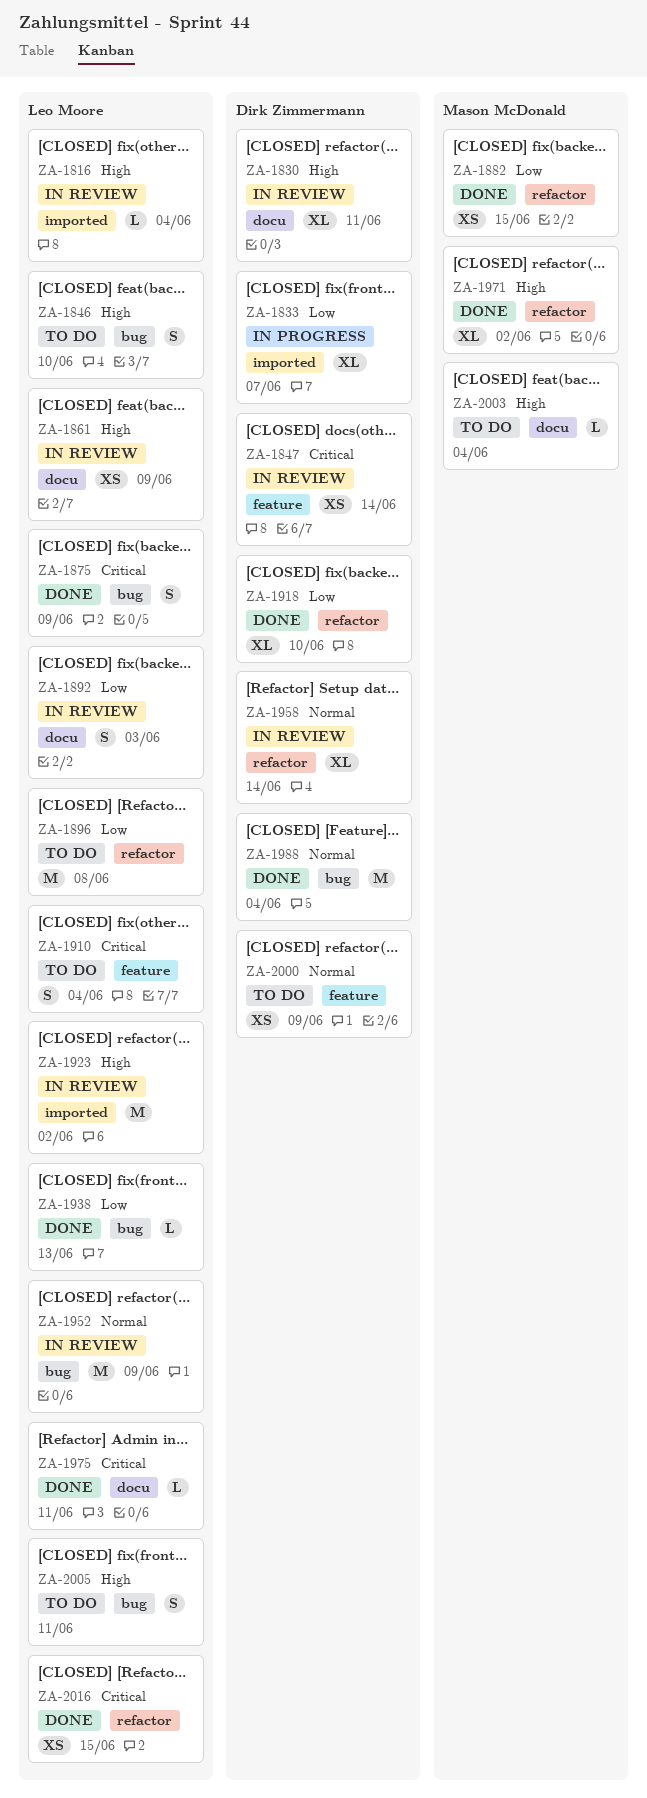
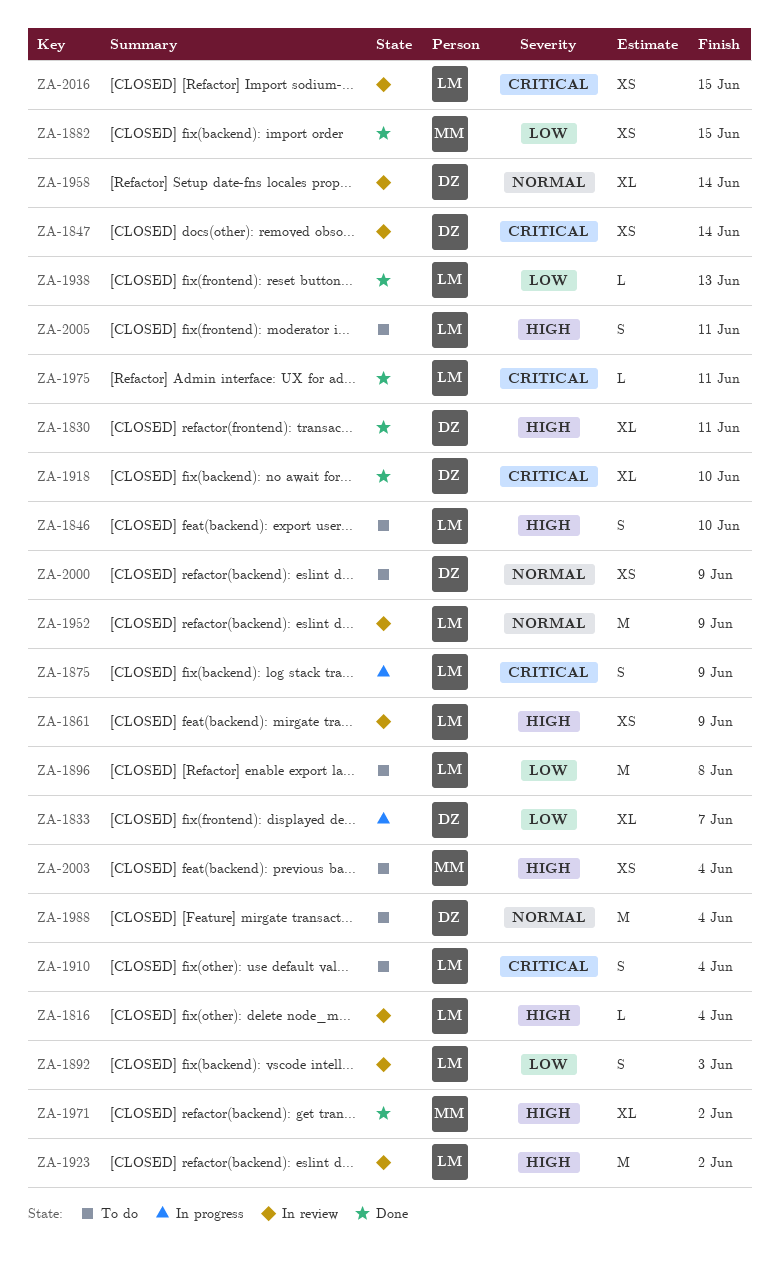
ZA-1830, status: In review -> Done
ZA-1875, status: Done -> In progress
ZA-1918, priority: Low -> Critical
ZA-1988, status: Done -> To do
ZA-2003, estimate: L -> XS
ZA-2016, status: Done -> In review

